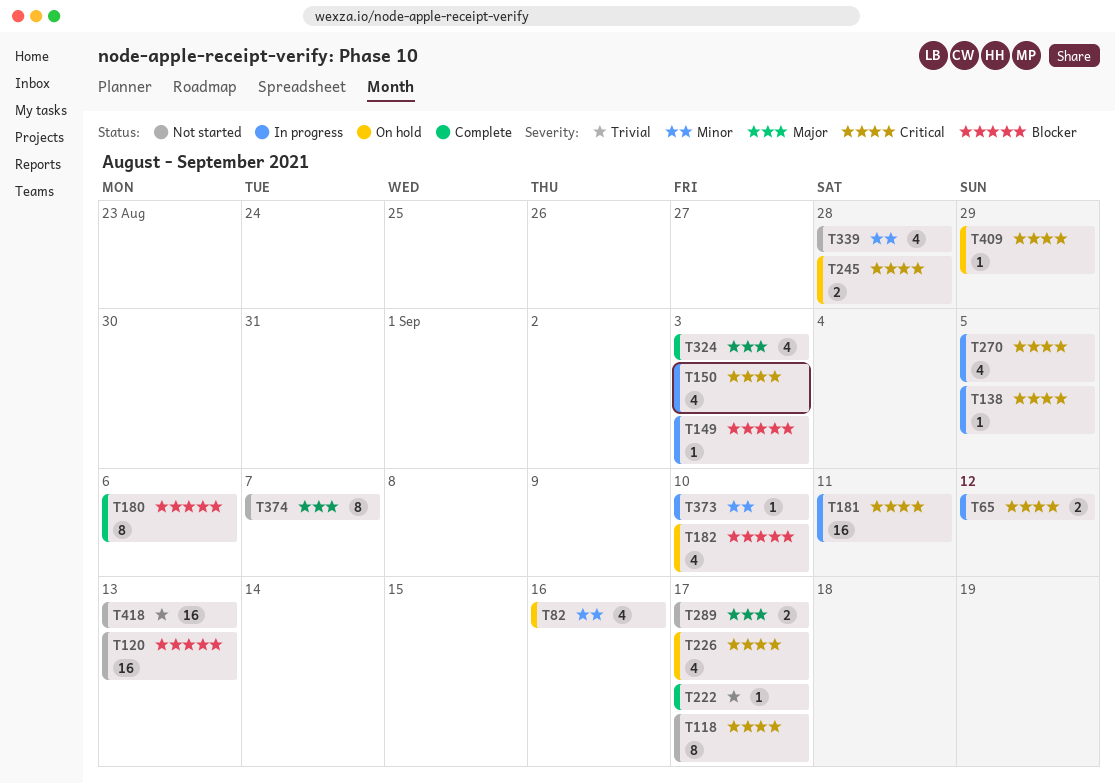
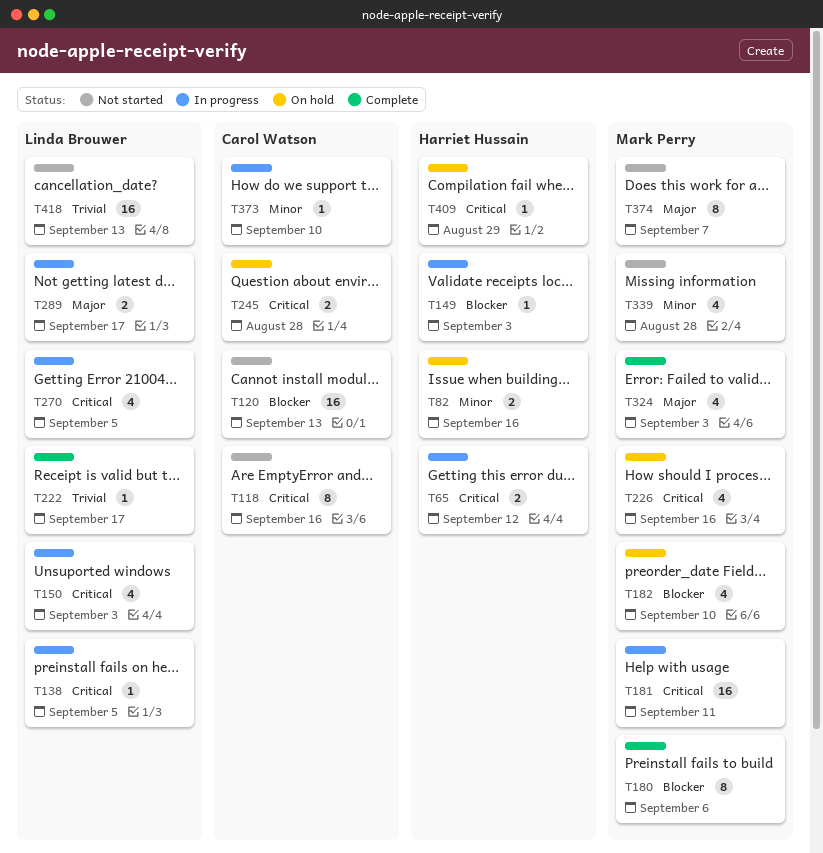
T82, estimate: 4 -> 2
T118, due: Sep 17 -> Sep 16
T226, due: Sep 17 -> Sep 16
T289, status: Not started -> In progress

